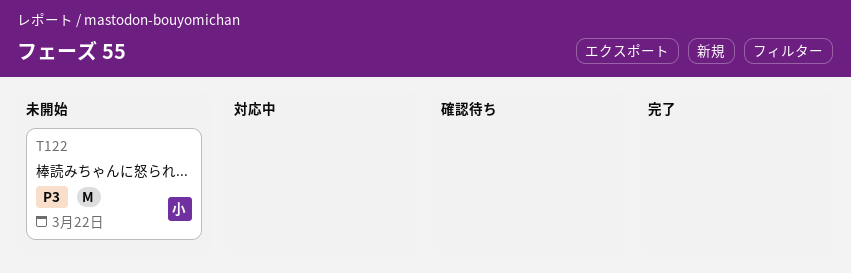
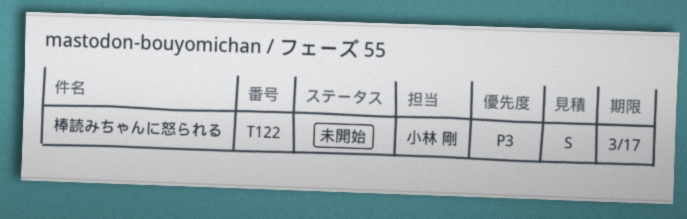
T122, estimate: M -> S
T122, due: Mar 22 -> Mar 17

